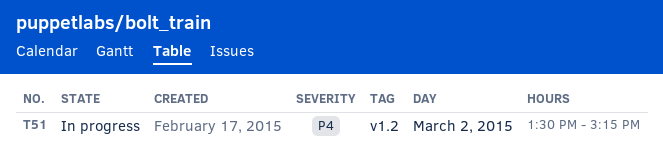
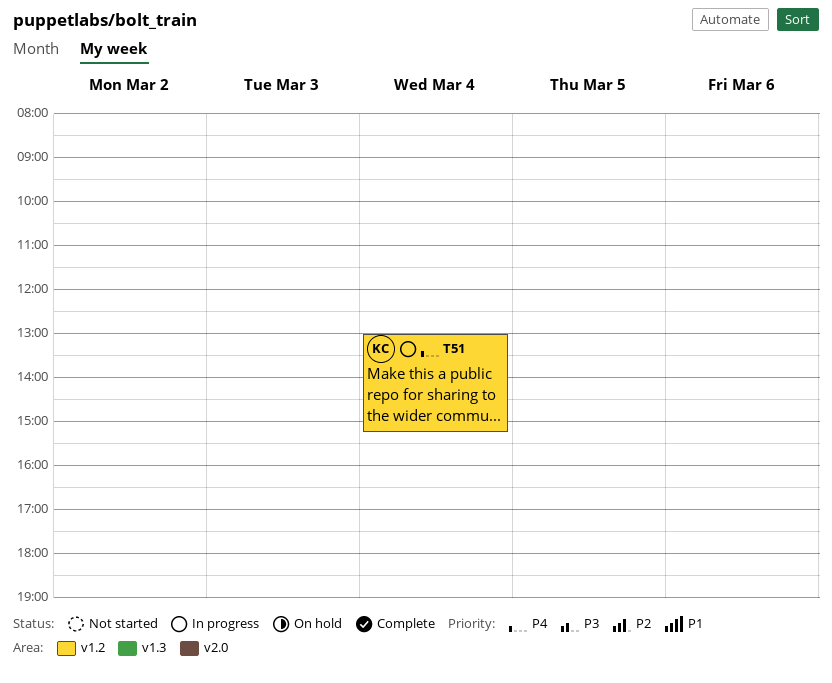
T51, day: Mar 2 -> Mar 4
T51, begins: 13:30 -> 13:00

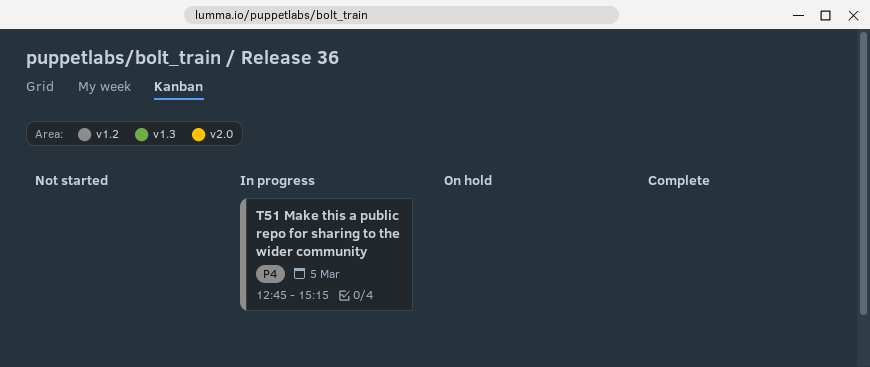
T51, day: Mar 4 -> Mar 5
T51, begins: 13:00 -> 12:45

